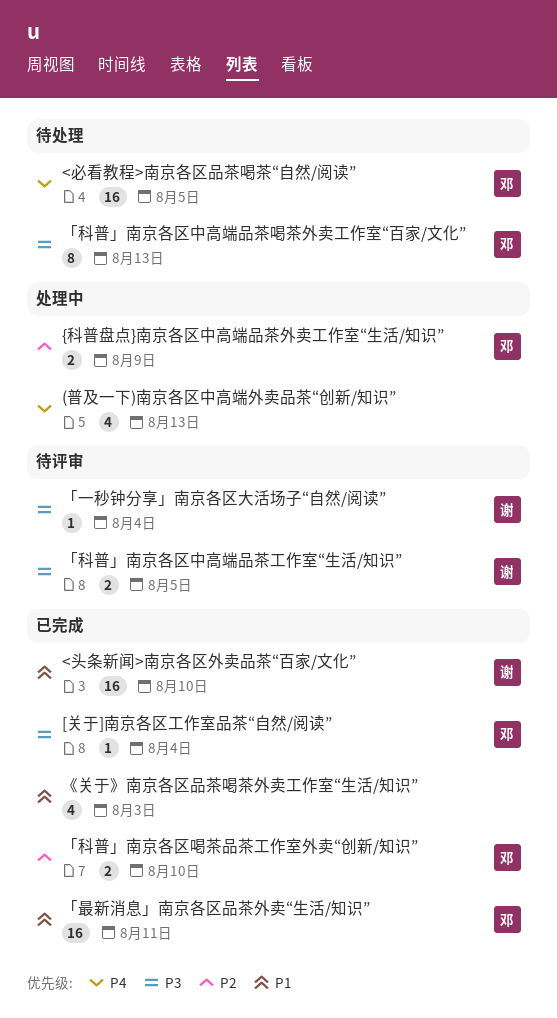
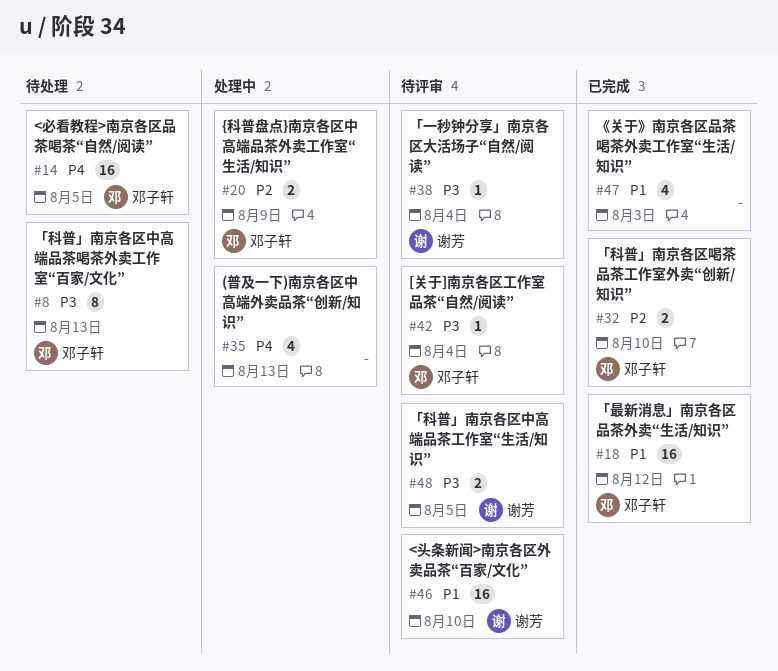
<头条新闻>南京各区外卖品茶“百家/文化”, status: 已完成 -> 待评审
[关于]南京各区工作室品茶“自然/阅读”, status: 已完成 -> 待评审
「最新消息」南京各区品茶外卖“生活/知识”, due: Aug 11 -> Aug 12

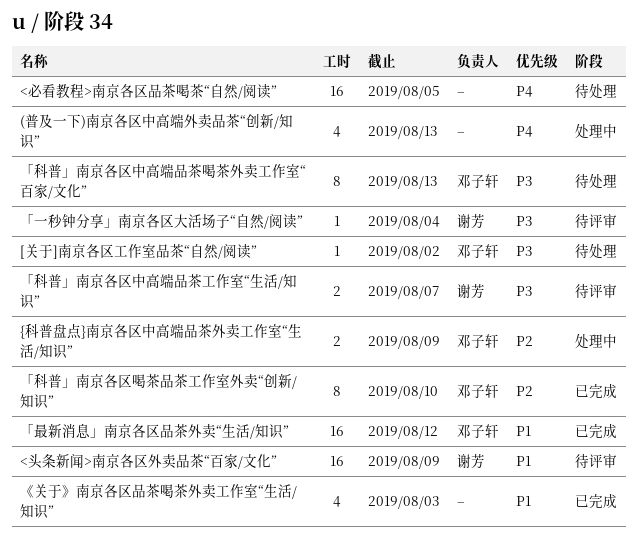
<头条新闻>南京各区外卖品茶“百家/文化”, due: Aug 10 -> Aug 9
<必看教程>南京各区品茶喝茶“自然/阅读”, owner: 邓子轩 -> none
[关于]南京各区工作室品茶“自然/阅读”, status: 待评审 -> 待处理
[关于]南京各区工作室品茶“自然/阅读”, due: Aug 4 -> Aug 2
「科普」南京各区中高端品茶工作室“生活/知识”, due: Aug 5 -> Aug 7
「科普」南京各区喝茶品茶工作室外卖“创新/知识”, estimate: 2 -> 8

